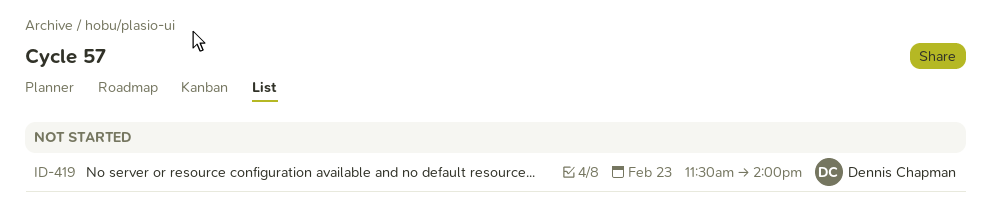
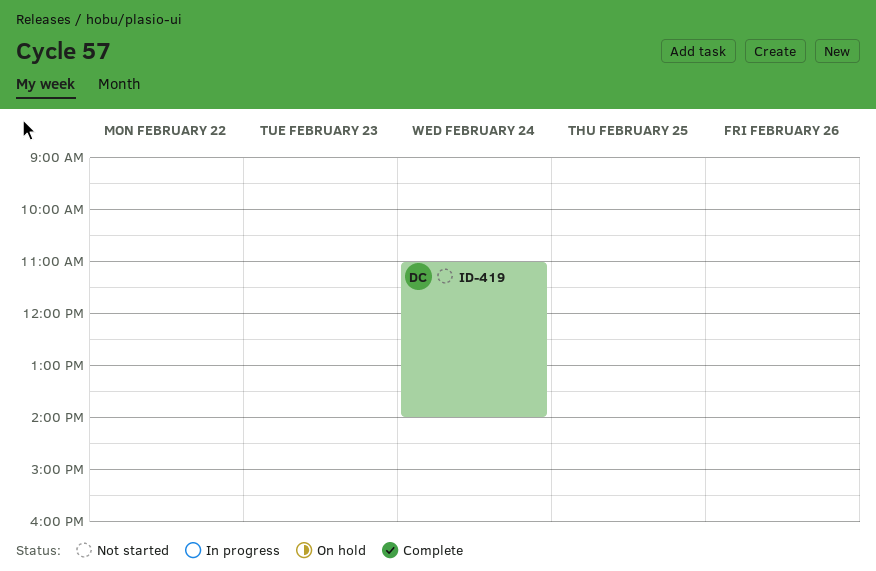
ID-419, day: Feb 23 -> Feb 24
ID-419, begins: 11:30 -> 11:00

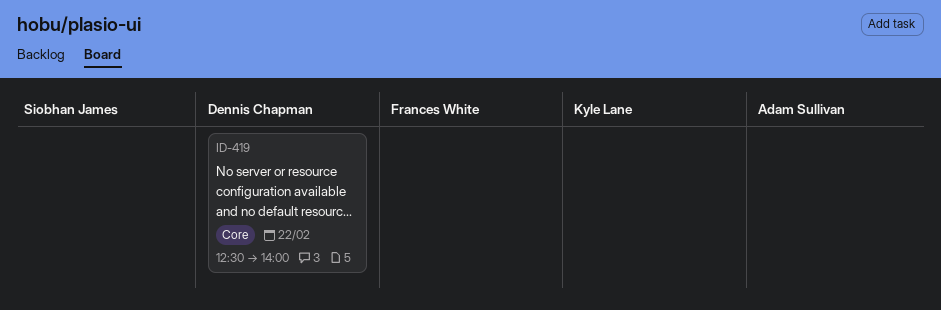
ID-419, day: Feb 24 -> Feb 22
ID-419, begins: 11:00 -> 12:30

